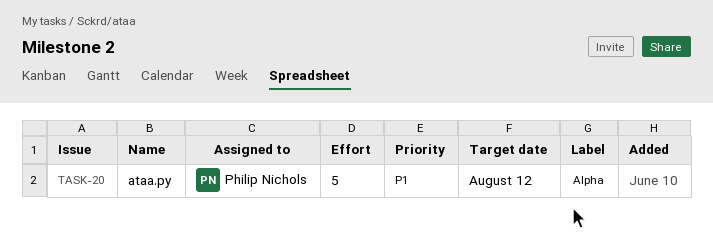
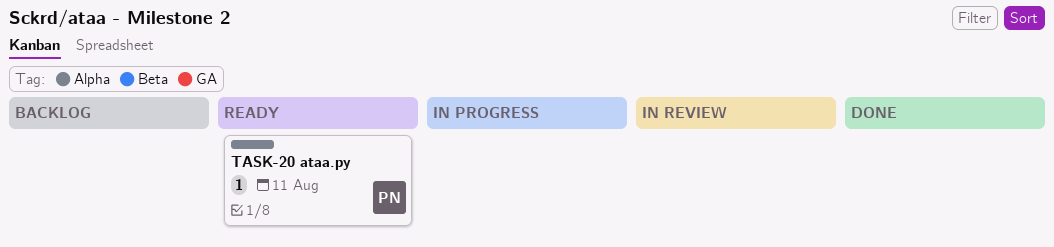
TASK-20, estimate: 5 -> 1
TASK-20, due: Aug 12 -> Aug 11

